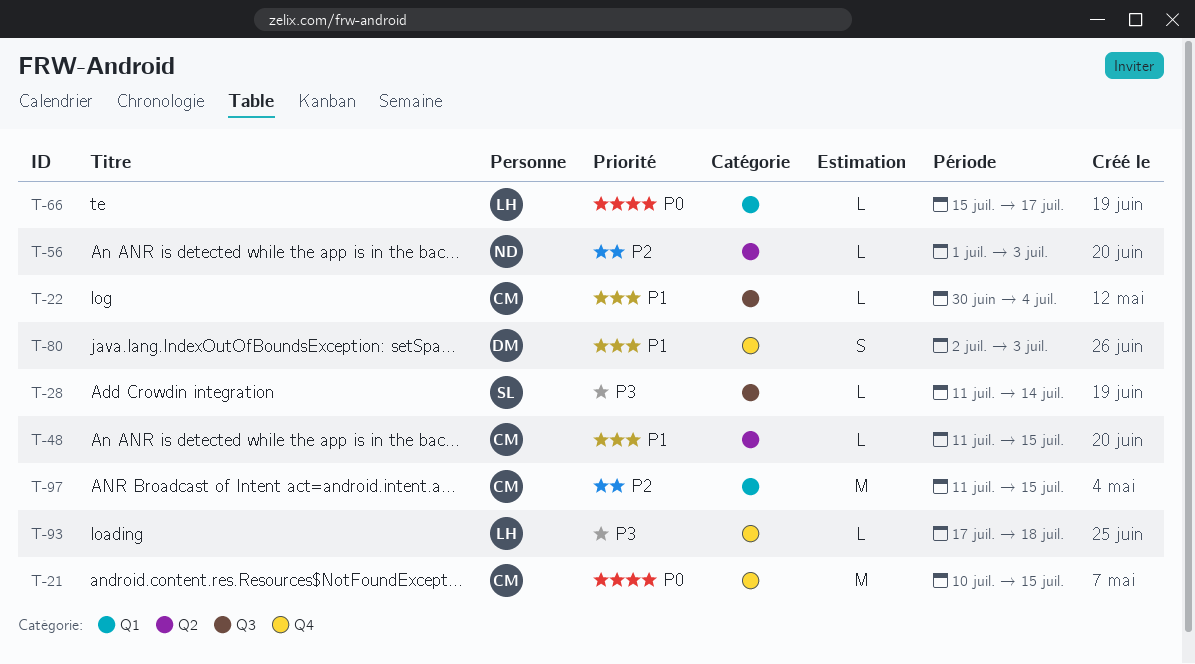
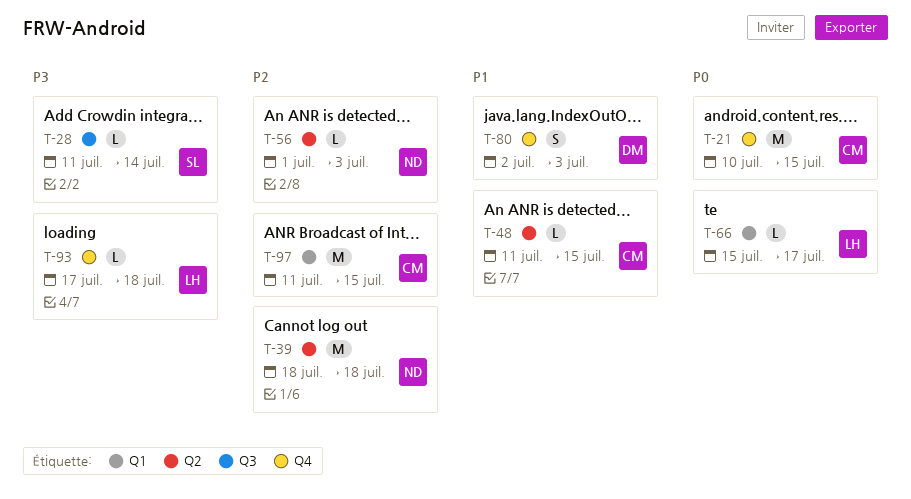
T-22: present -> none
T-39: none -> present

